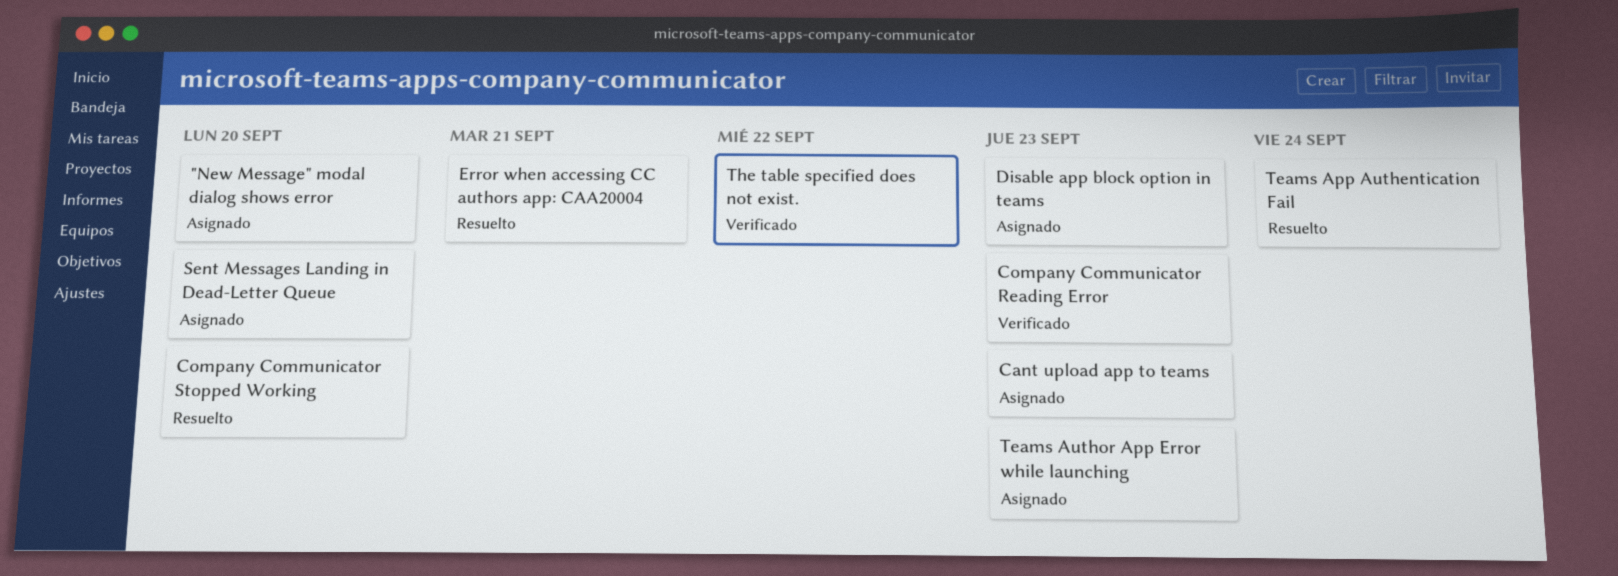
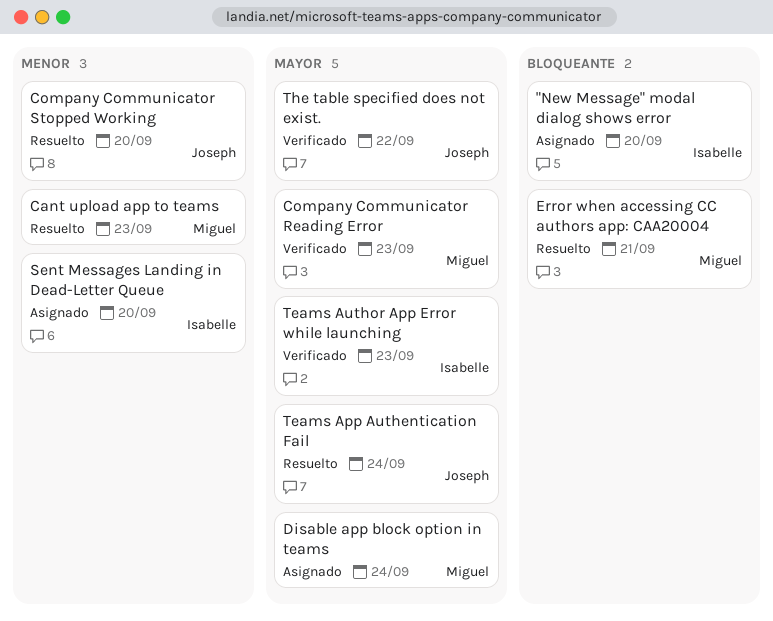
Cant upload app to teams, status: Asignado -> Resuelto
Disable app block option in teams, due: Sep 23 -> Sep 24
Teams Author App Error while launching, status: Asignado -> Verificado

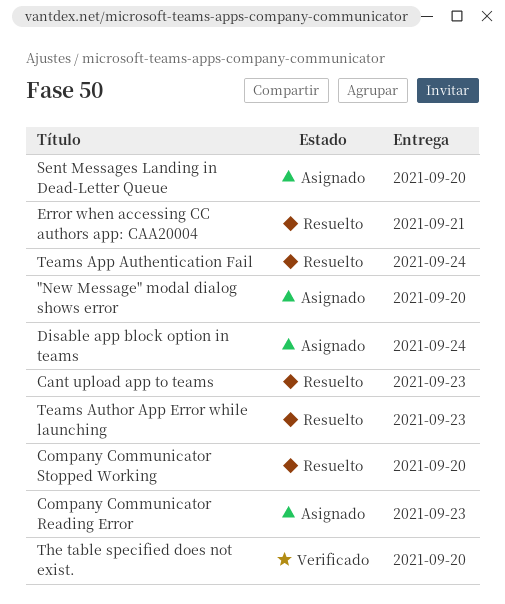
Company Communicator Reading Error, status: Verificado -> Asignado
Teams Author App Error while launching, status: Verificado -> Resuelto
The table specified does not exist., due: Sep 22 -> Sep 20

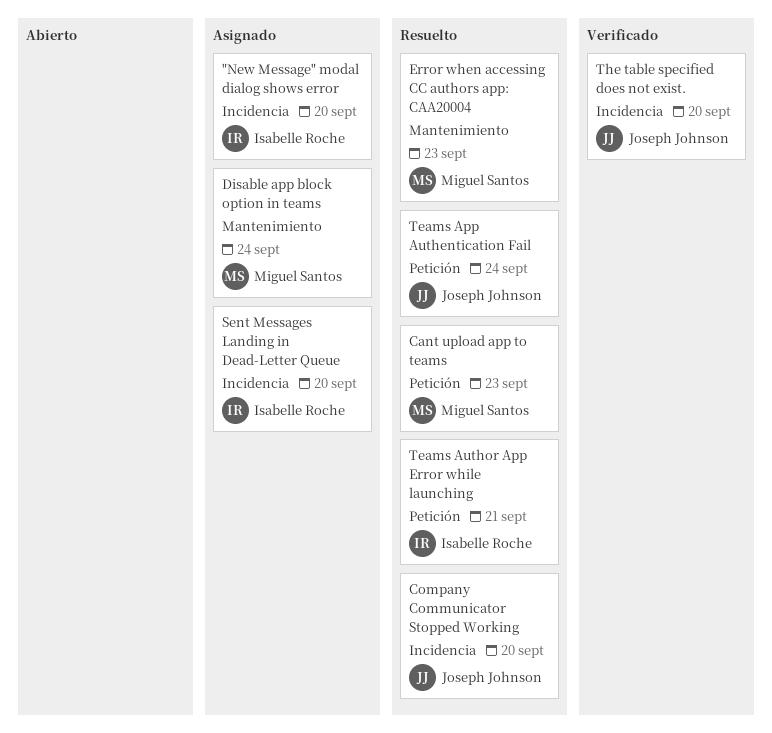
Company Communicator Reading Error: present -> none
Error when accessing CC authors app: CAA20004, due: Sep 21 -> Sep 23
Teams Author App Error while launching, due: Sep 23 -> Sep 21

